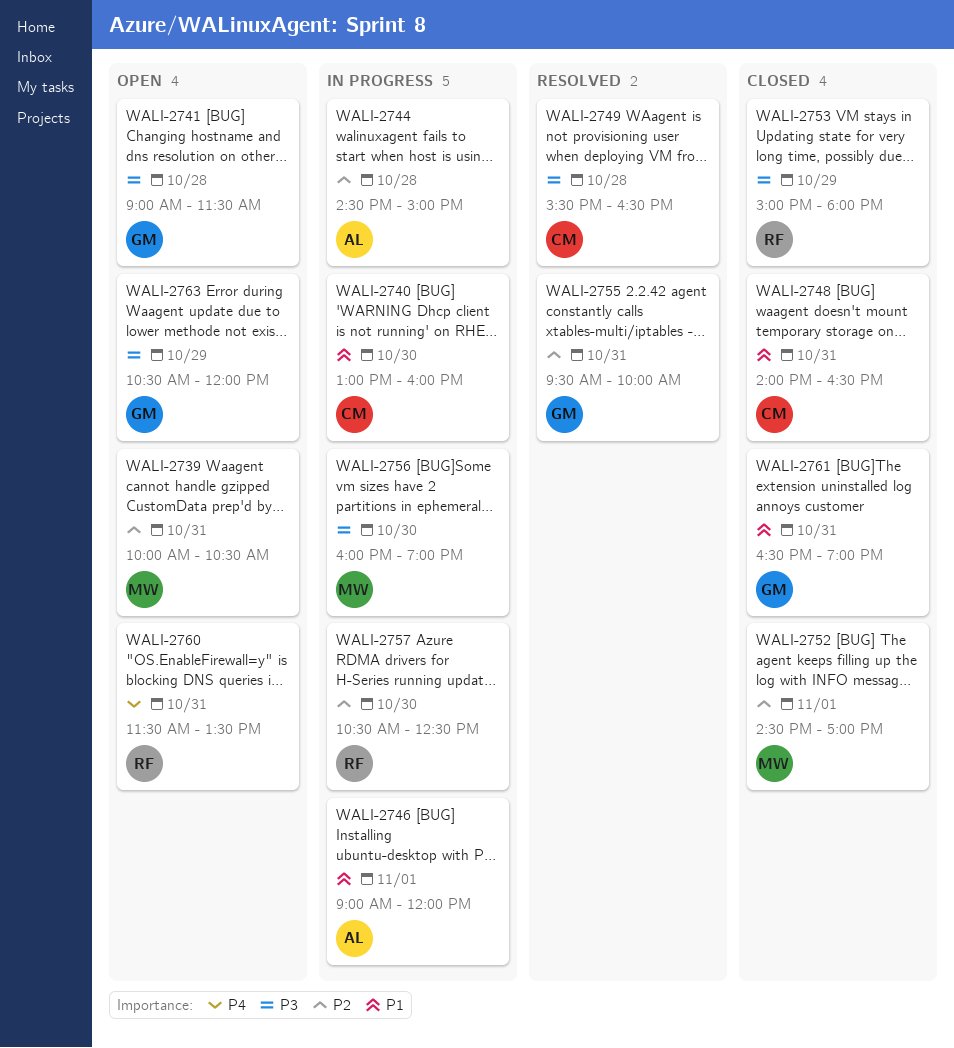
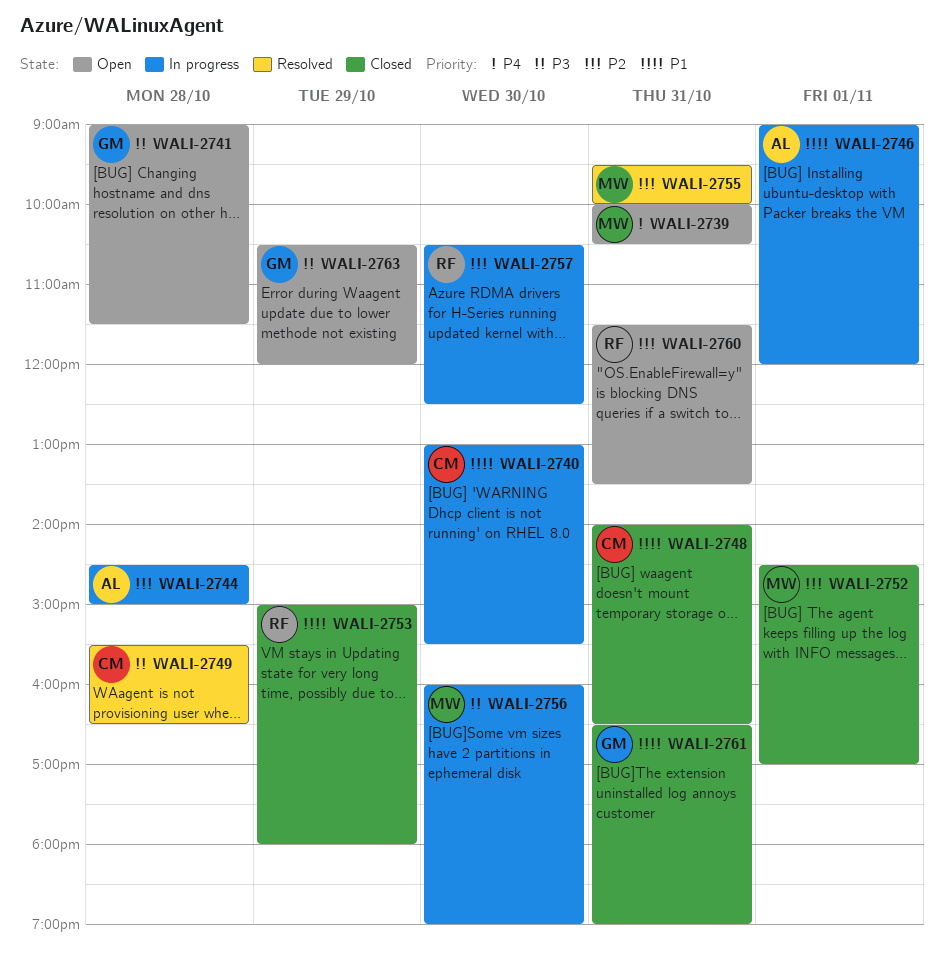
WALI-2739, priority: P2 -> P4
WALI-2740, ends: 16:00 -> 15:30
WALI-2753, priority: P3 -> P1
WALI-2755, owner: GM -> MW
WALI-2760, priority: P4 -> P2

